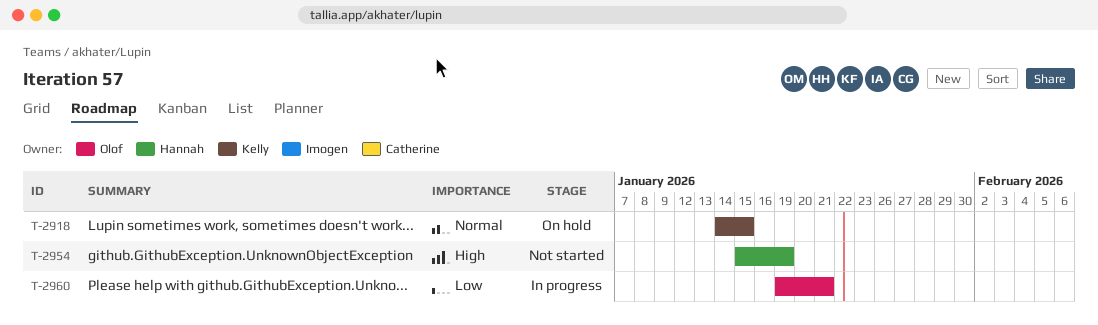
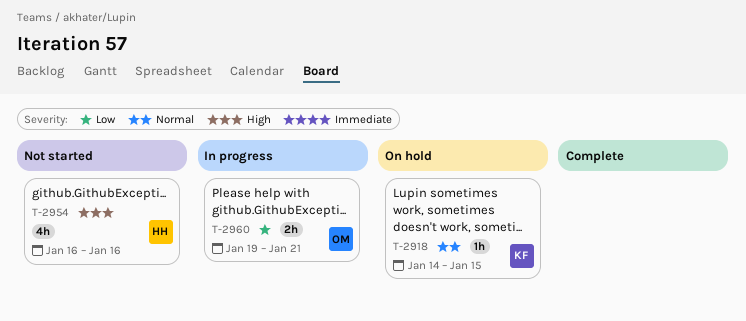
T-2954, start: Jan 15 -> Jan 16
T-2954, due: Jan 19 -> Jan 16

